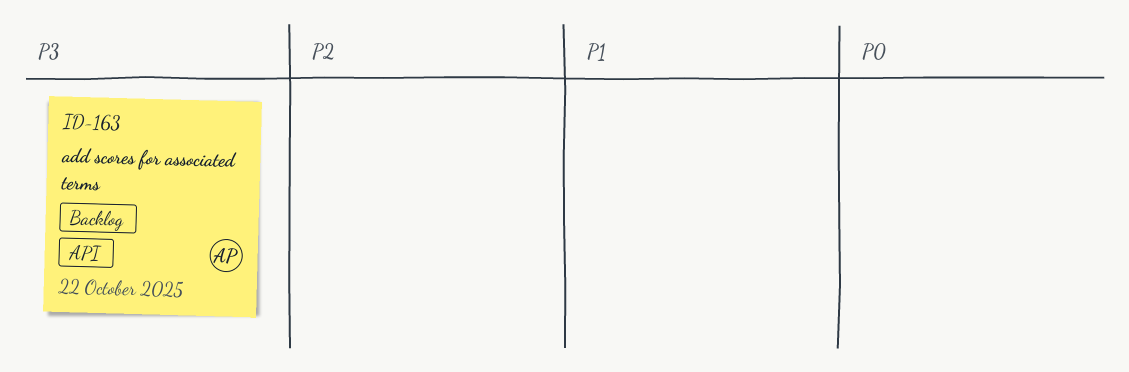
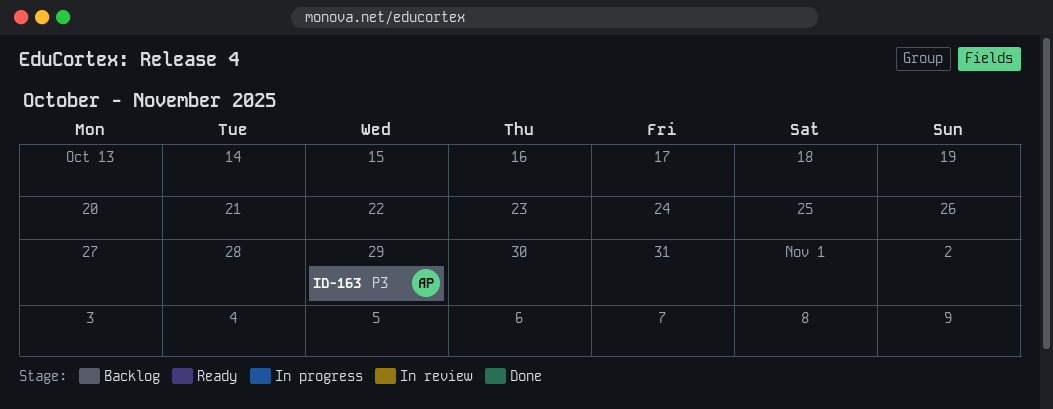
ID-163, due: Oct 22 -> Oct 29

